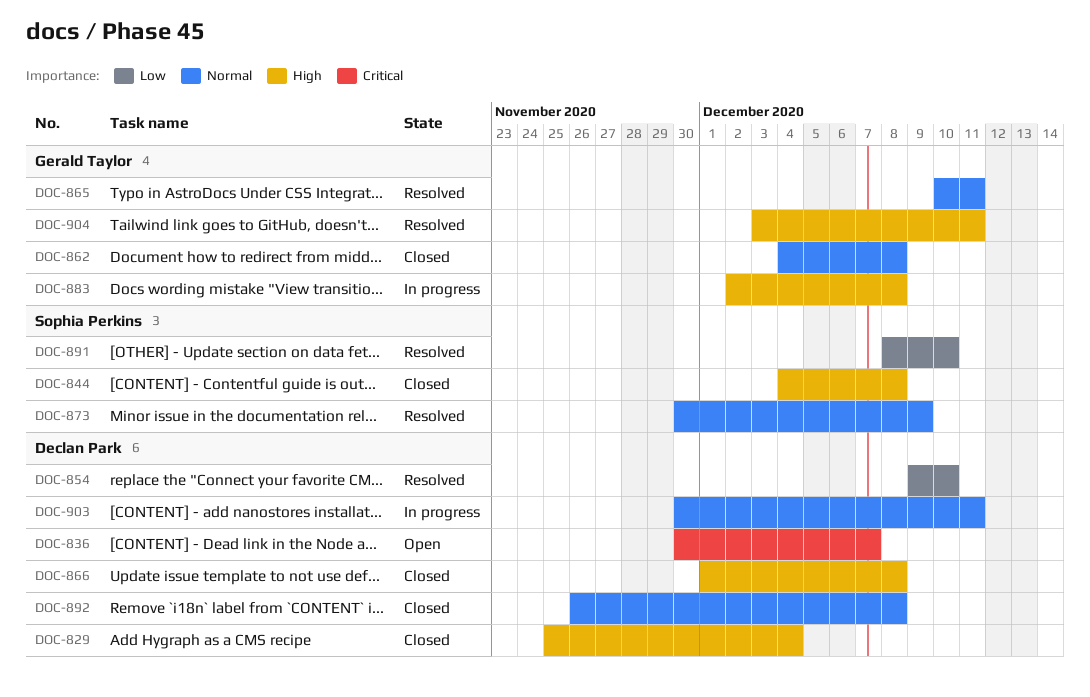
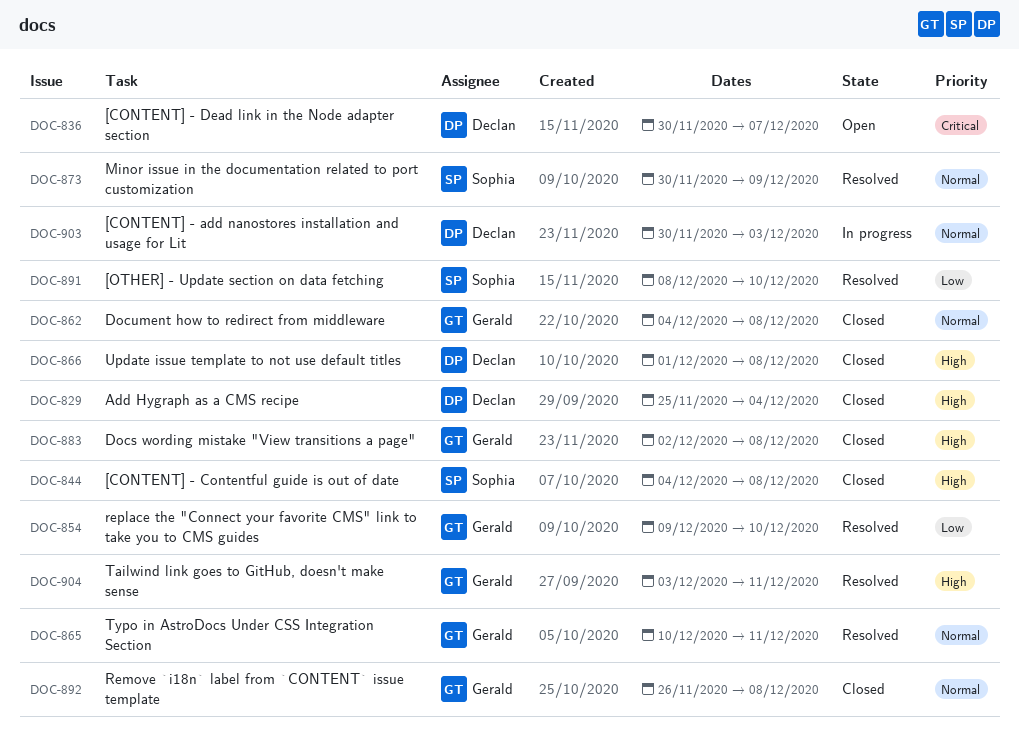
DOC-854, owner: Declan Park -> Gerald Taylor
DOC-883, status: In progress -> Closed
DOC-892, owner: Declan Park -> Gerald Taylor
DOC-903, due: Dec 11 -> Dec 3

